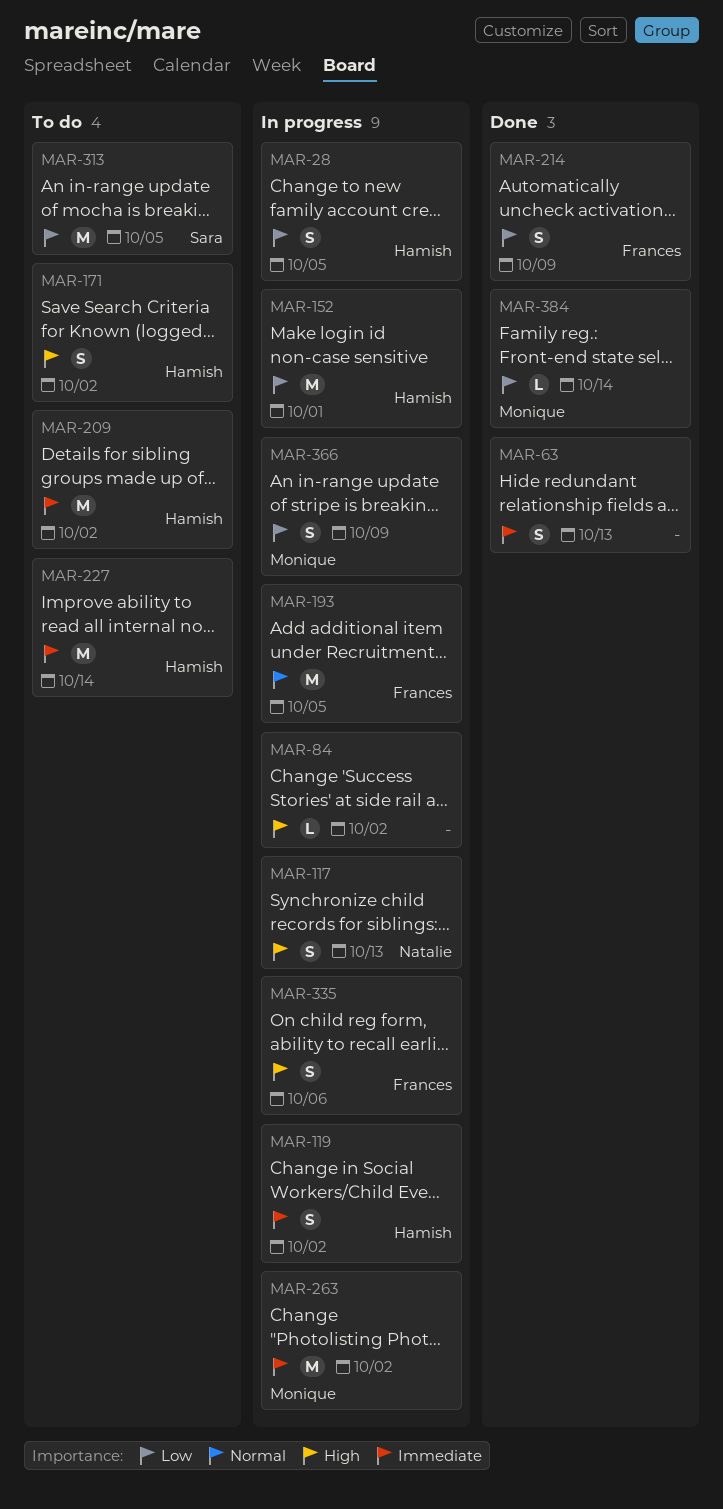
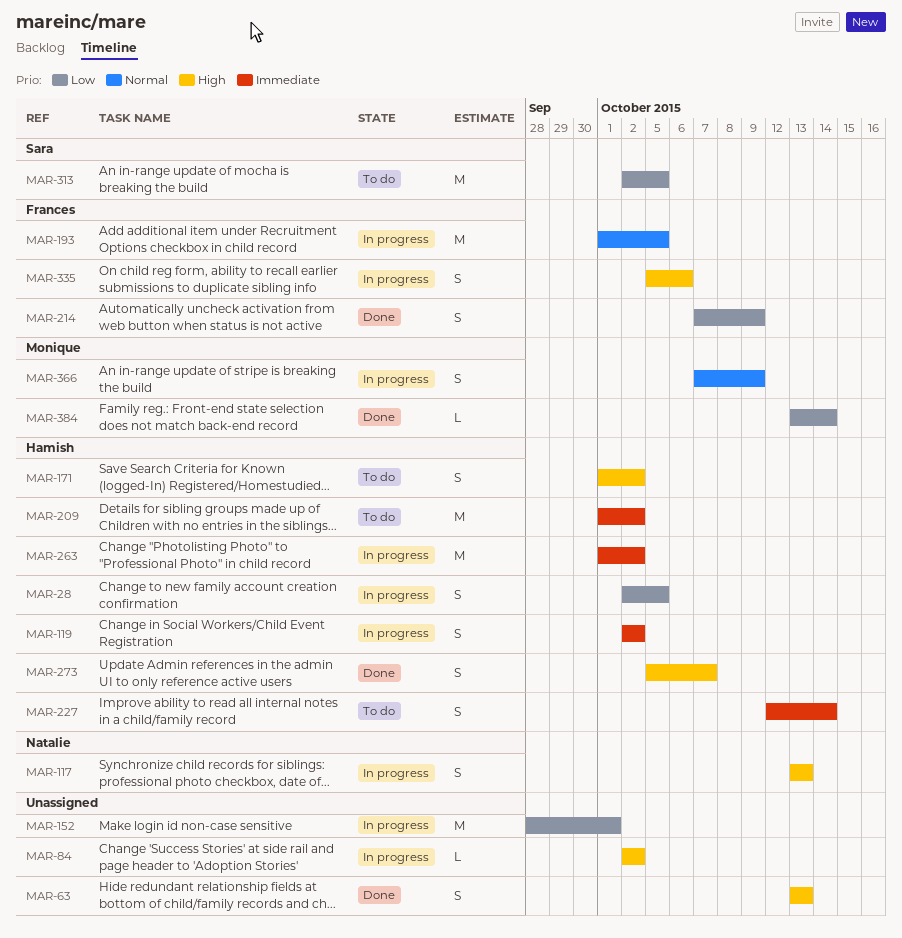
MAR-63, priority: Immediate -> High
MAR-152, owner: Hamish -> none
MAR-227, estimate: M -> S
MAR-263, owner: Monique -> Hamish
MAR-273: none -> present
MAR-366, priority: Low -> Normal

